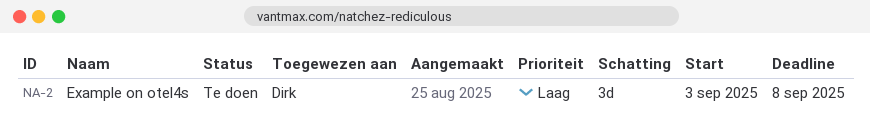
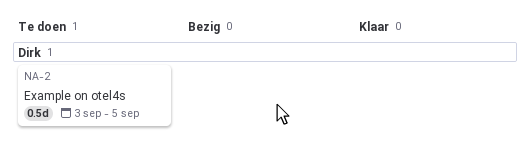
NA-2, estimate: 3d -> 0.5d
NA-2, due: Sep 8 -> Sep 5

